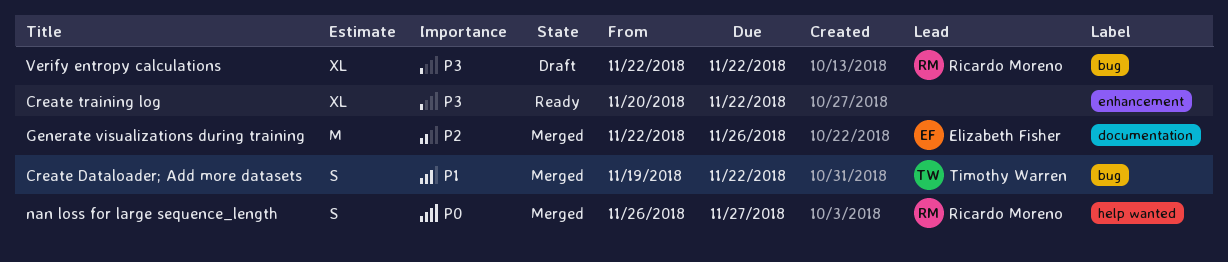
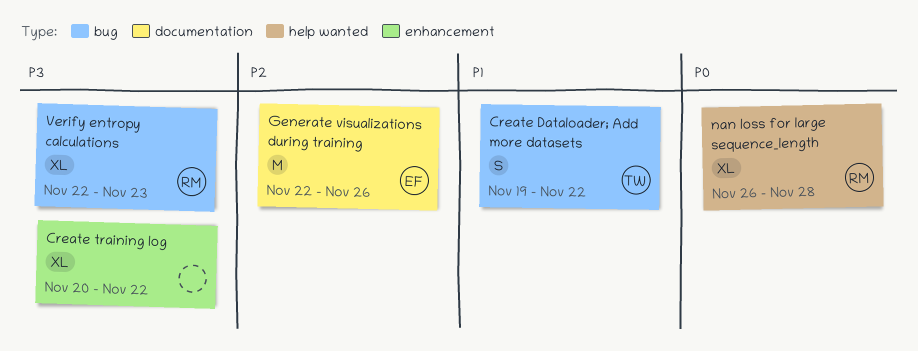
nan loss for large sequence_length, estimate: S -> XL
nan loss for large sequence_length, due: Nov 27 -> Nov 28
Verify entropy calculations, due: Nov 22 -> Nov 23

